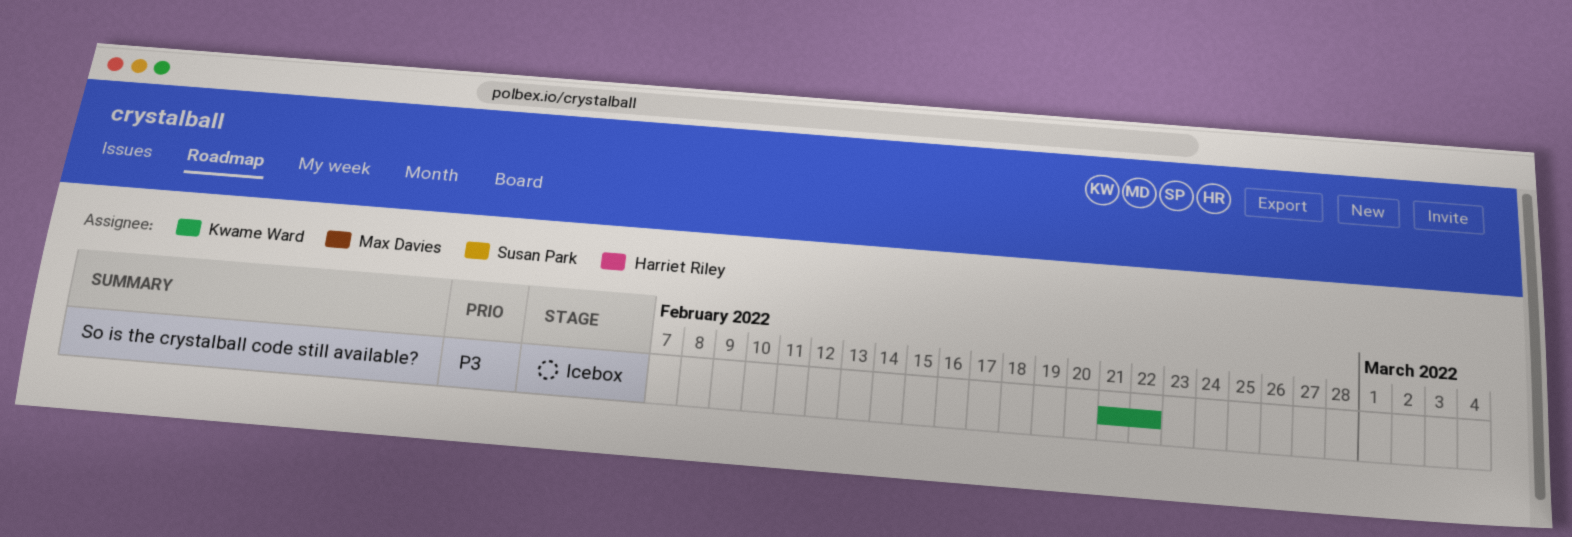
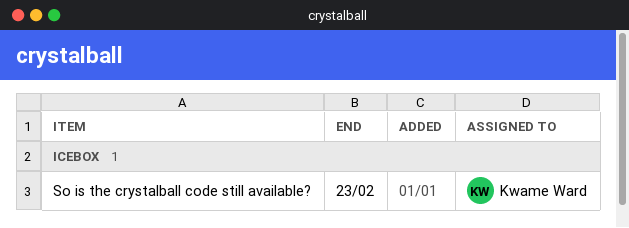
So is the crystalball code still available?, due: Feb 22 -> Feb 23

